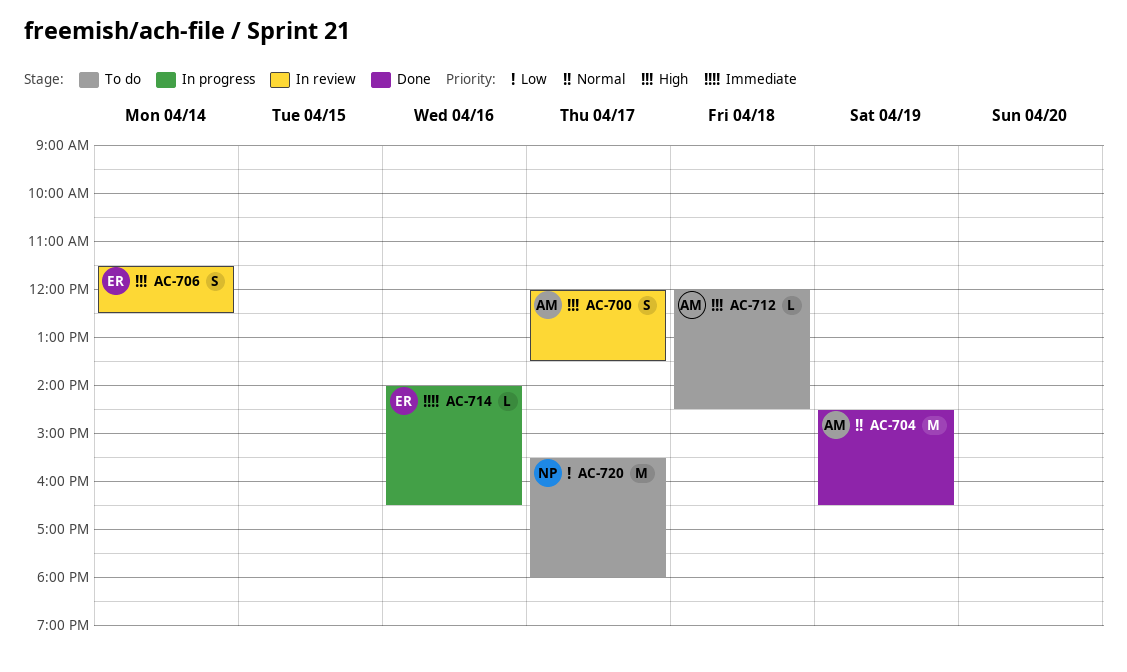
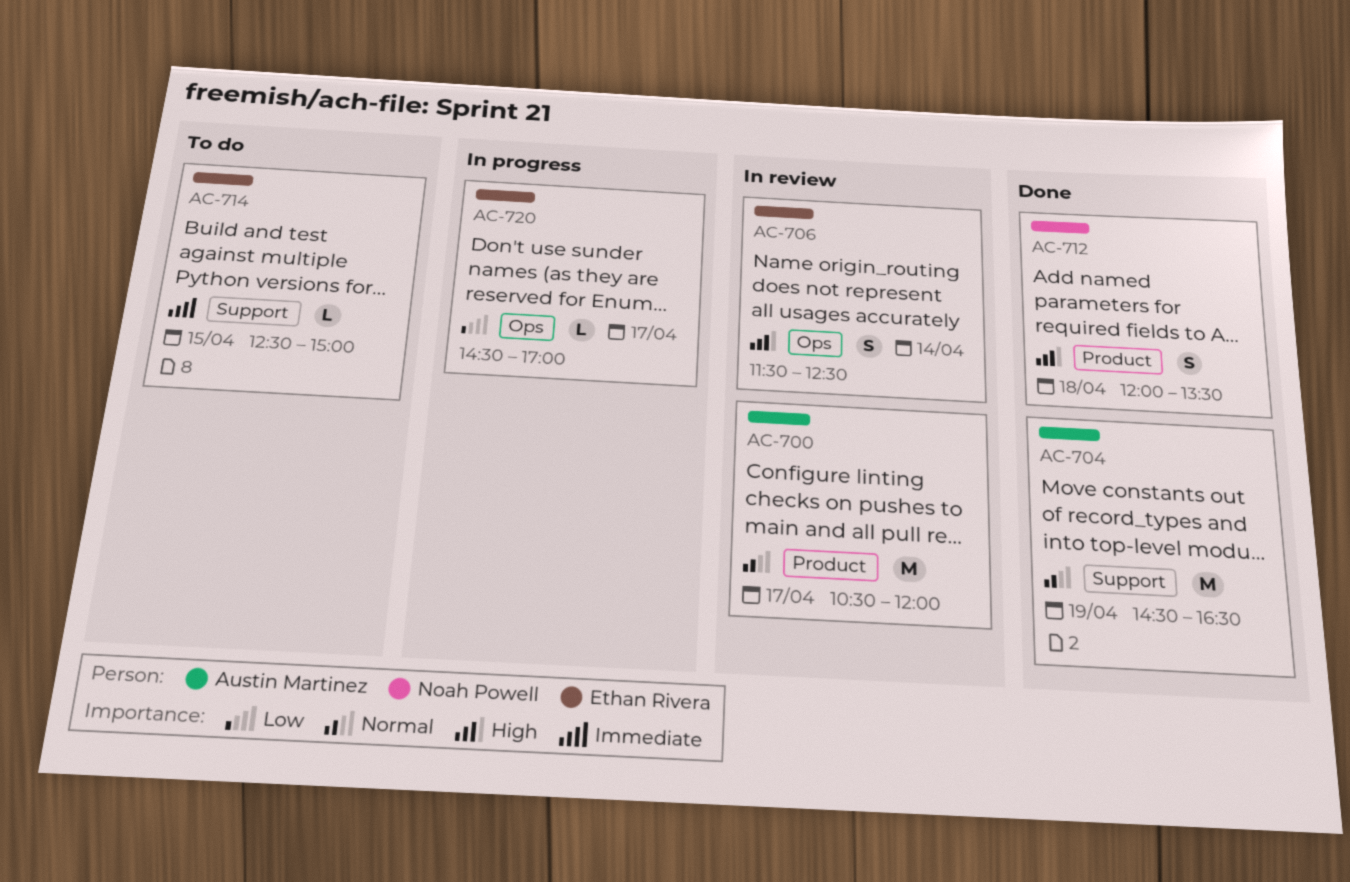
AC-700, priority: High -> Normal
AC-700, estimate: S -> M
AC-700, begins: 12:00 -> 10:30
AC-700, ends: 13:30 -> 12:00
AC-712, status: To do -> Done
AC-712, owner: Austin Martinez -> Noah Powell
AC-712, estimate: L -> S
AC-712, ends: 14:30 -> 13:30
AC-714, status: In progress -> To do
AC-714, day: Apr 16 -> Apr 15
AC-714, begins: 14:00 -> 12:30
AC-714, ends: 16:30 -> 15:00
AC-720, status: To do -> In progress
AC-720, owner: Noah Powell -> Ethan Rivera
AC-720, estimate: M -> L
AC-720, begins: 15:30 -> 14:30
AC-720, ends: 18:00 -> 17:00

